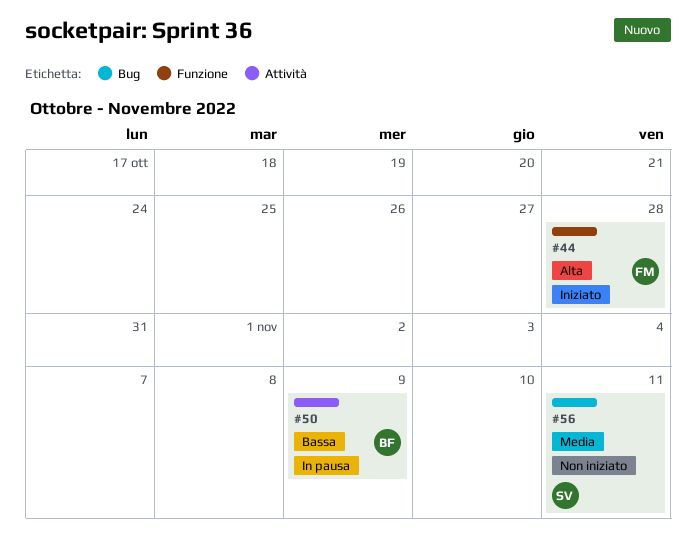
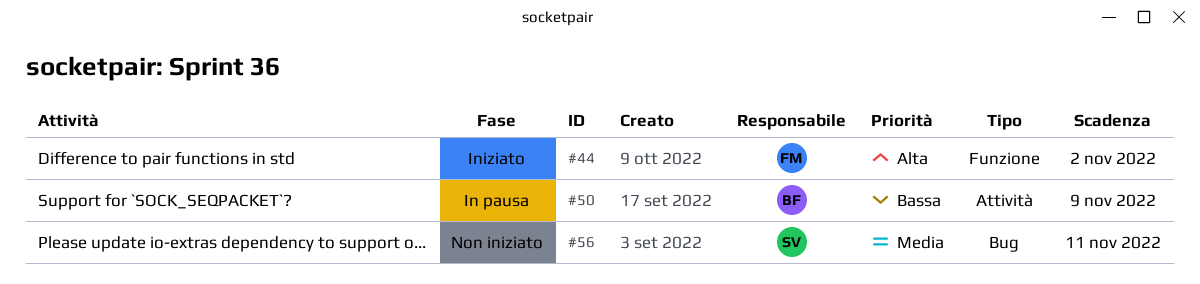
#44, due: Oct 28 -> Nov 2

